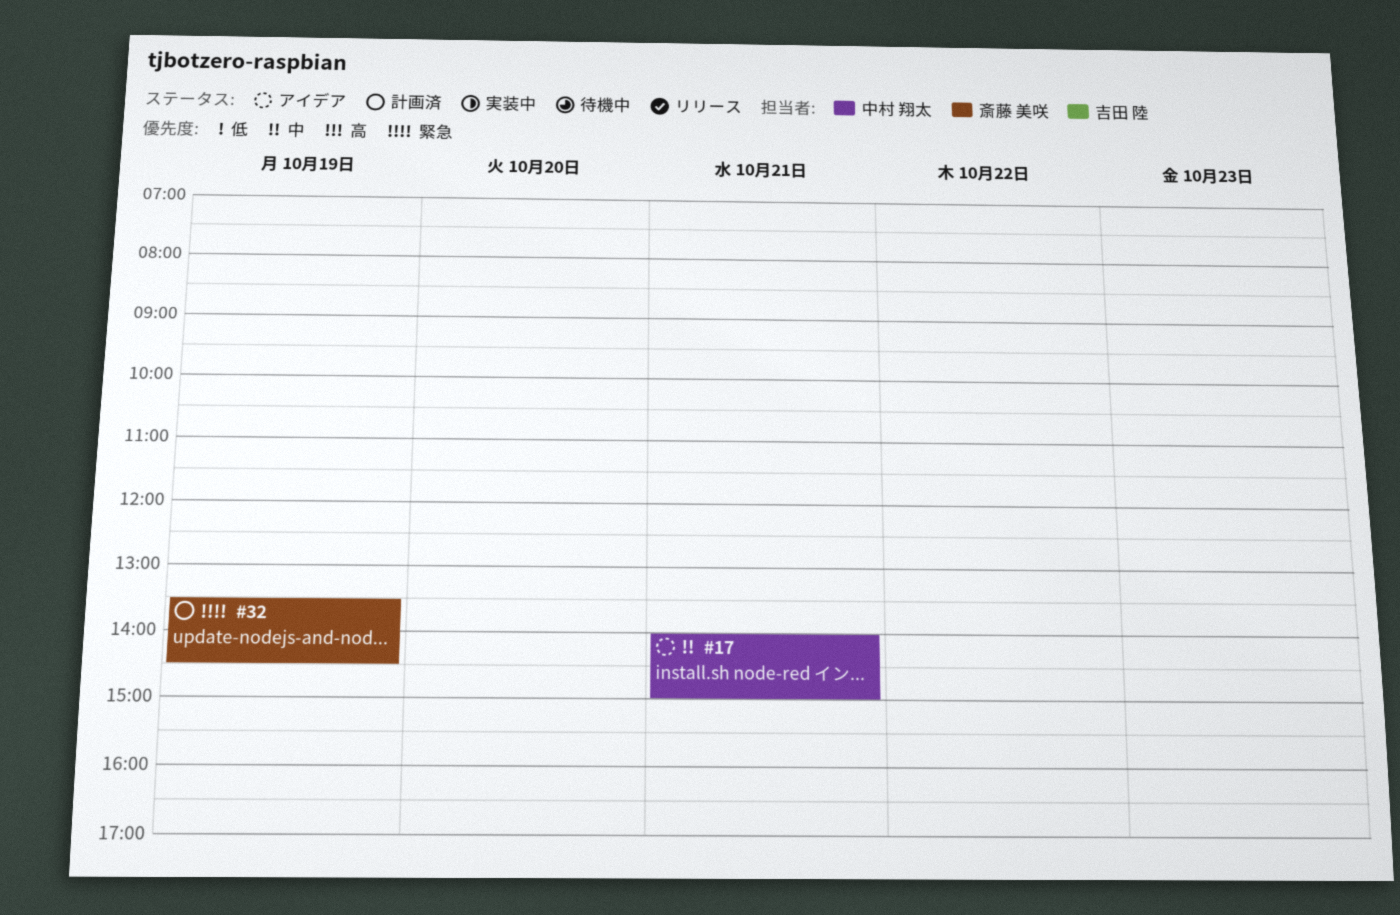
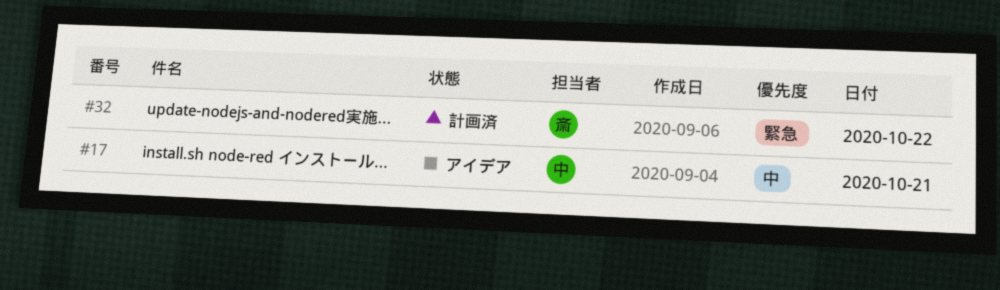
#32, day: Oct 19 -> Oct 22

